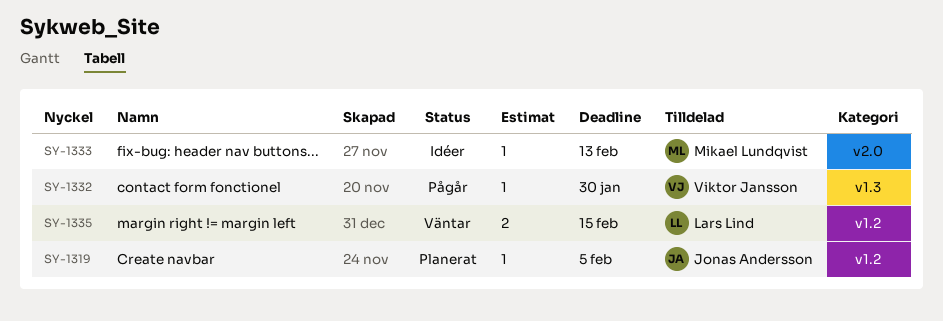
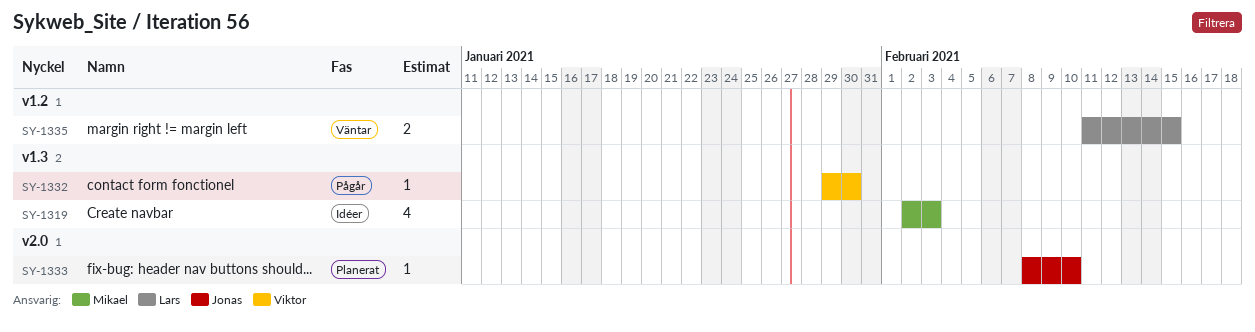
SY-1319, status: Planerat -> Idéer
SY-1319, owner: Jonas Andersson -> Mikael Lundqvist
SY-1319, label: v1.2 -> v1.3
SY-1319, estimate: 1 -> 4
SY-1319, due: Feb 5 -> Feb 3
SY-1333, status: Idéer -> Planerat
SY-1333, owner: Mikael Lundqvist -> Jonas Andersson
SY-1333, due: Feb 13 -> Feb 10

